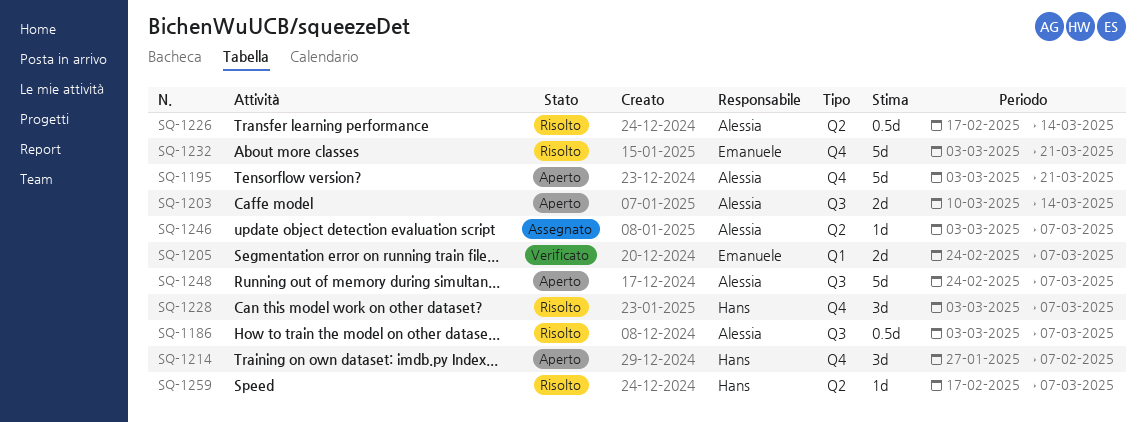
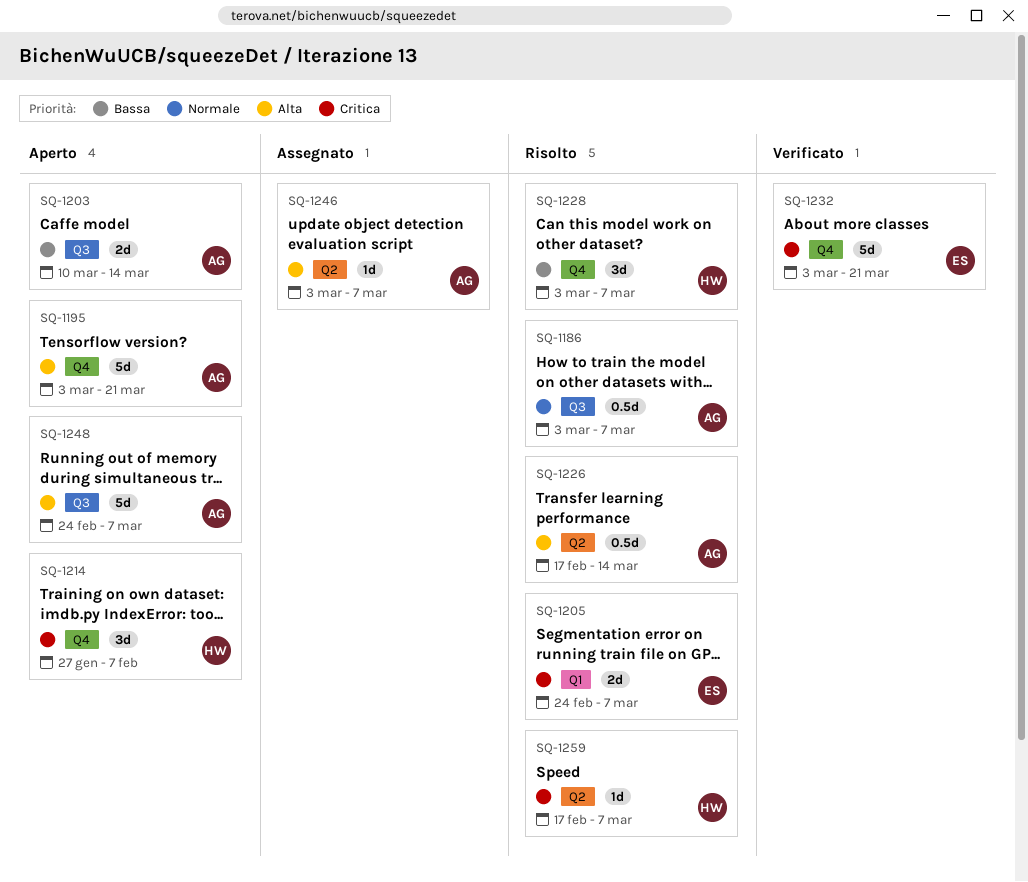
SQ-1205, status: Verificato -> Risolto
SQ-1232, status: Risolto -> Verificato

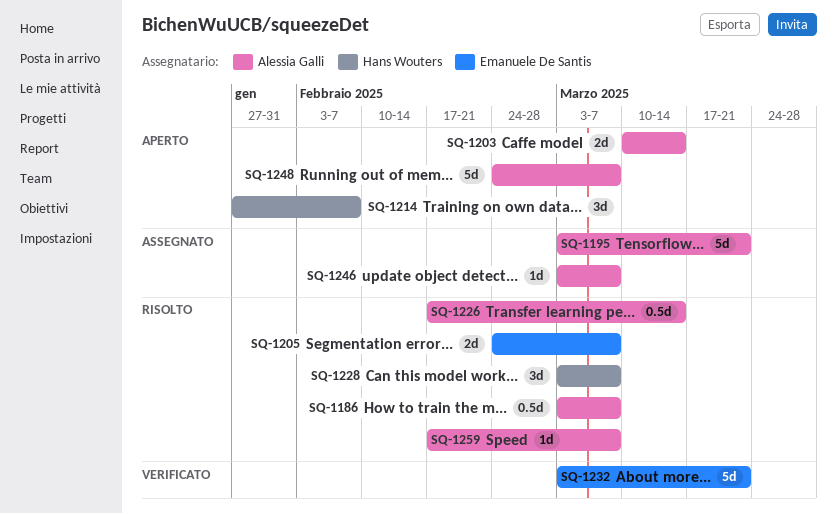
SQ-1195, status: Aperto -> Assegnato
SQ-1259, owner: Hans Wouters -> Alessia Galli

